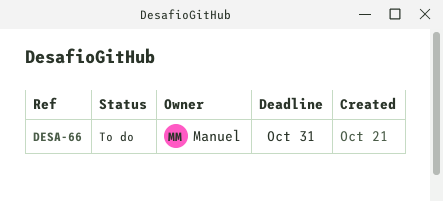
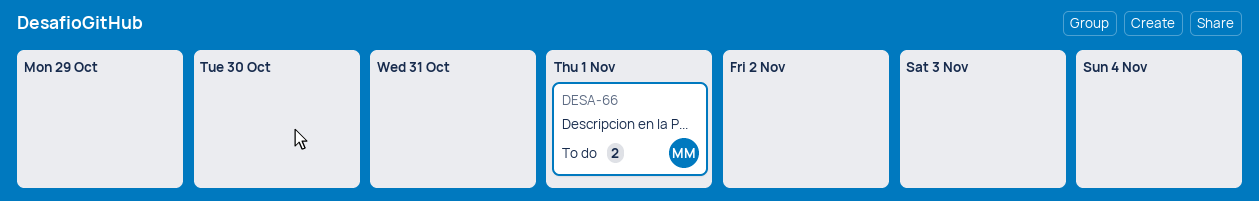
DESA-66, due: Oct 31 -> Nov 1

